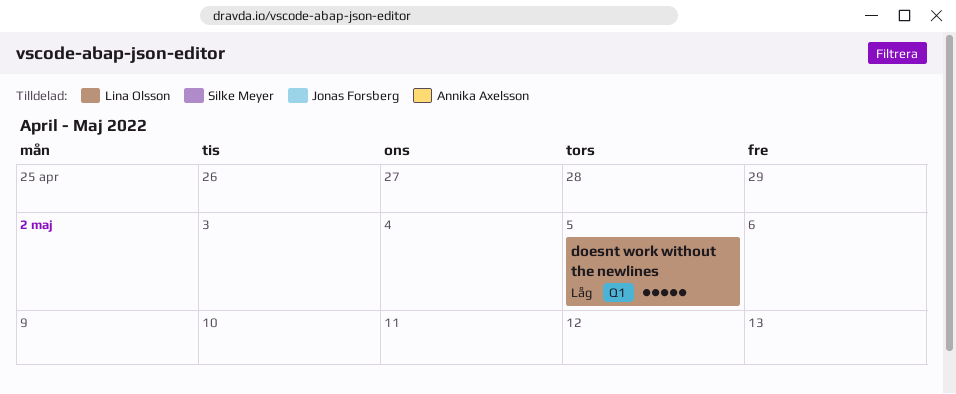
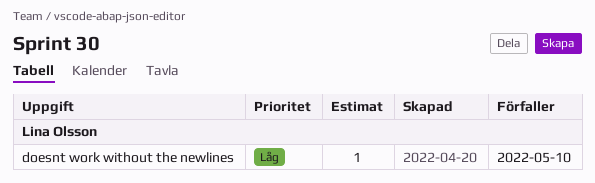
doesnt work without the newlines, estimate: 5 -> 1
doesnt work without the newlines, due: May 5 -> May 10

